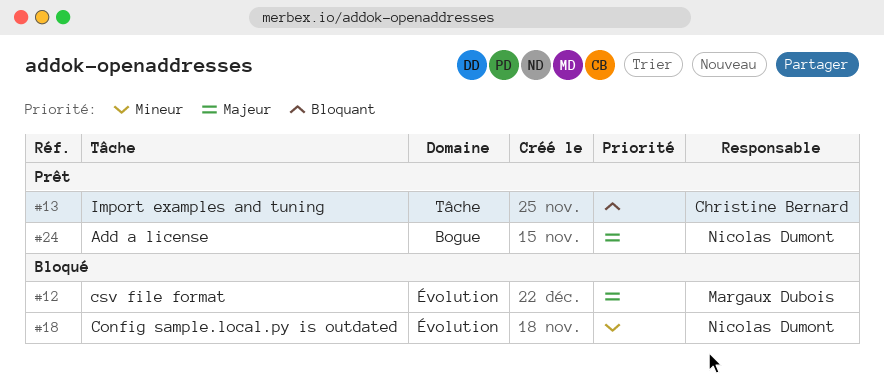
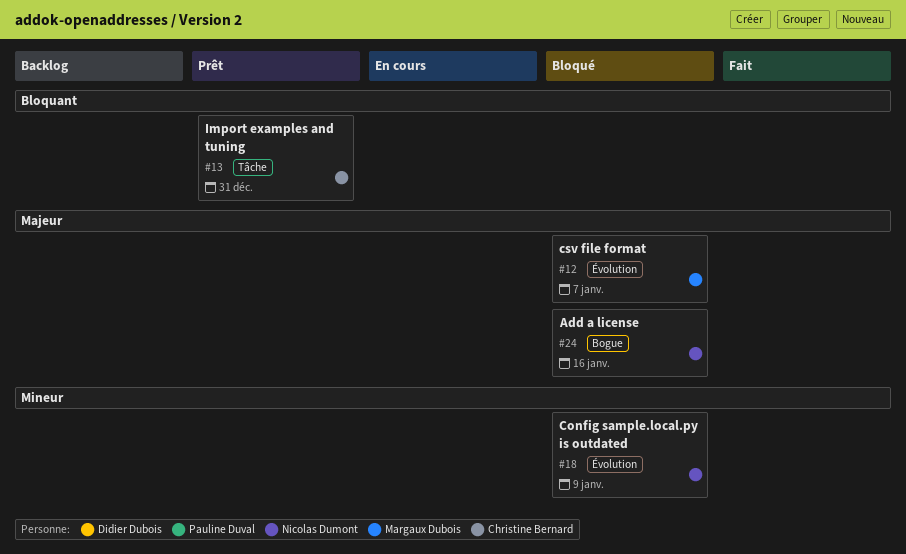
#24, status: Prêt -> Bloqué

